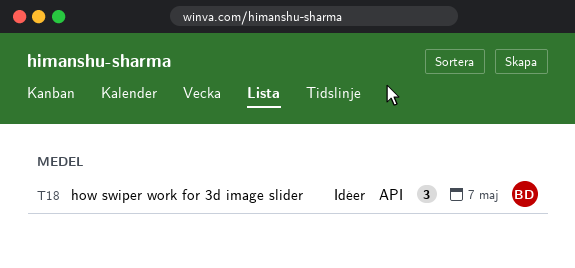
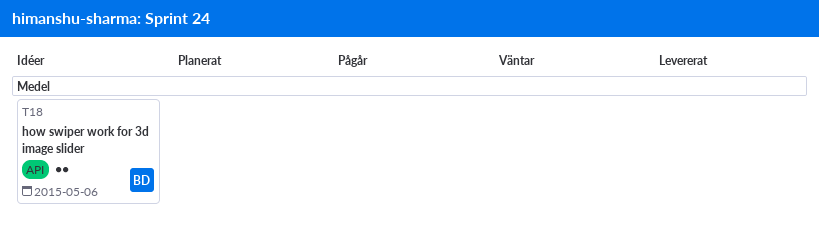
T18, estimate: 3 -> 2
T18, due: May 7 -> May 6

